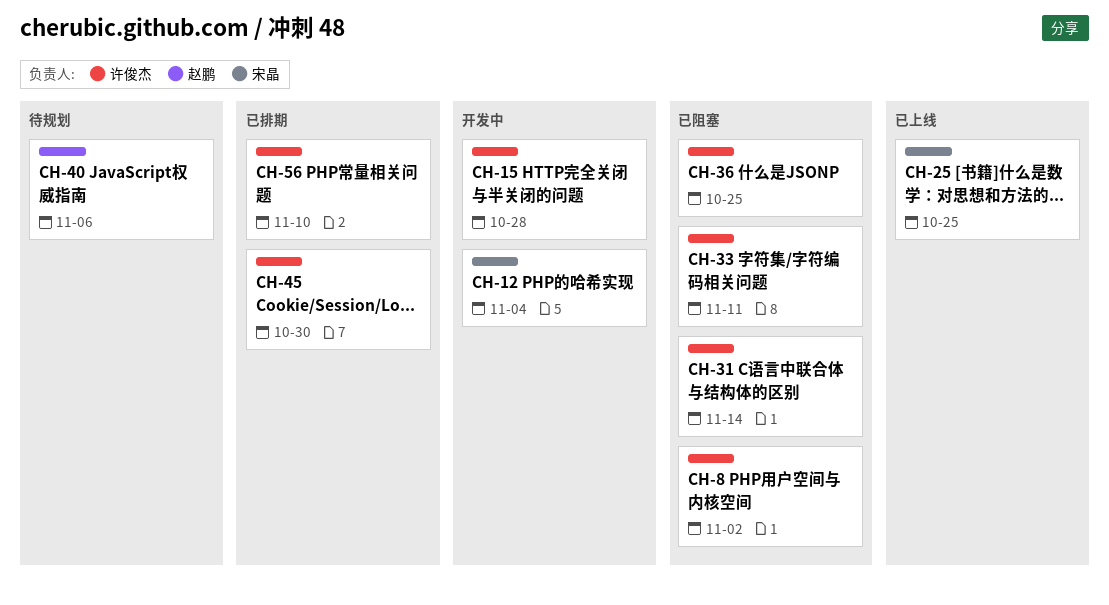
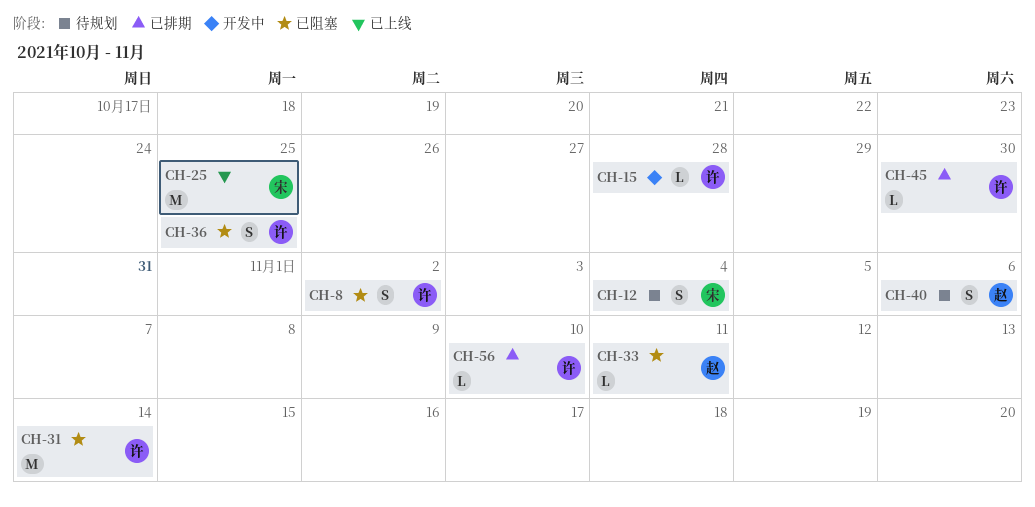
CH-12, status: 开发中 -> 待规划
CH-33, owner: 许俊杰 -> 赵鹏

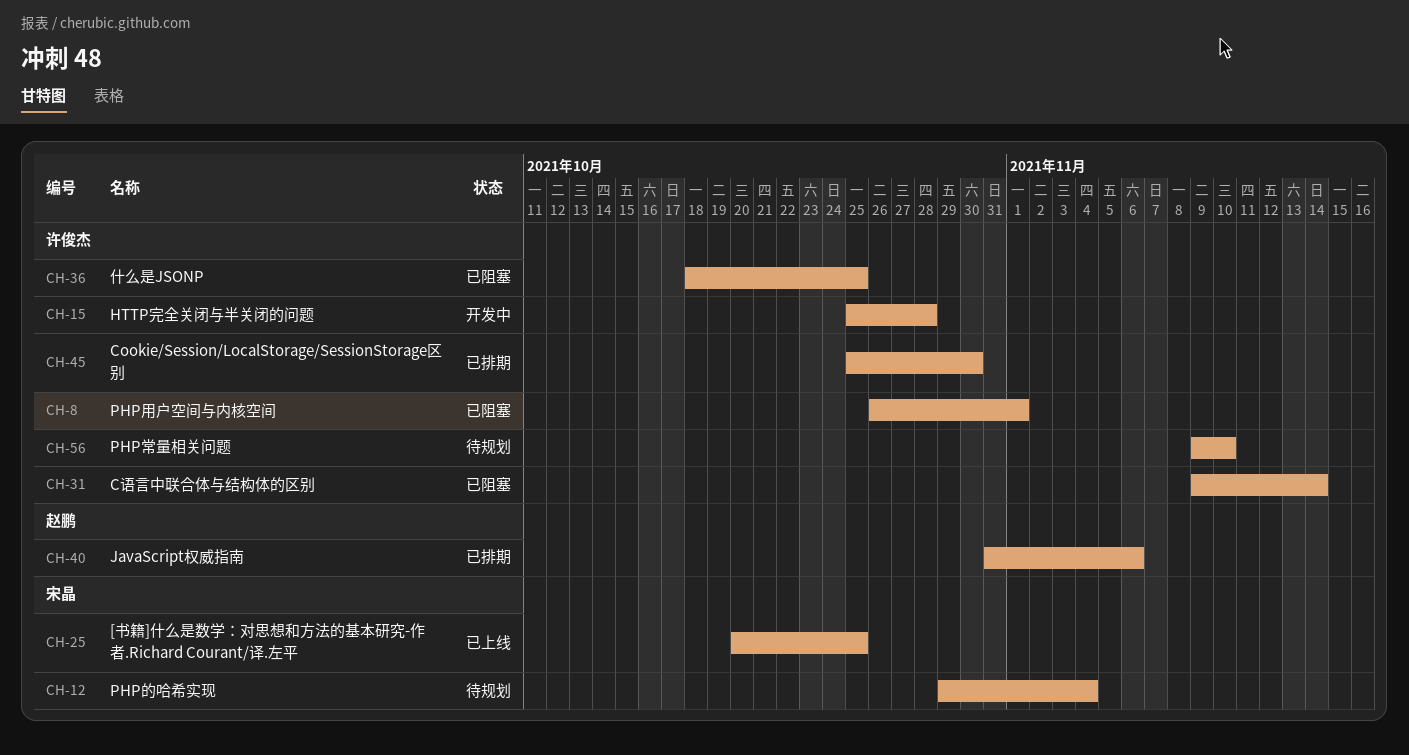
CH-8, due: Nov 2 -> Nov 1
CH-33: present -> none
CH-40, status: 待规划 -> 已排期
CH-56, status: 已排期 -> 待规划

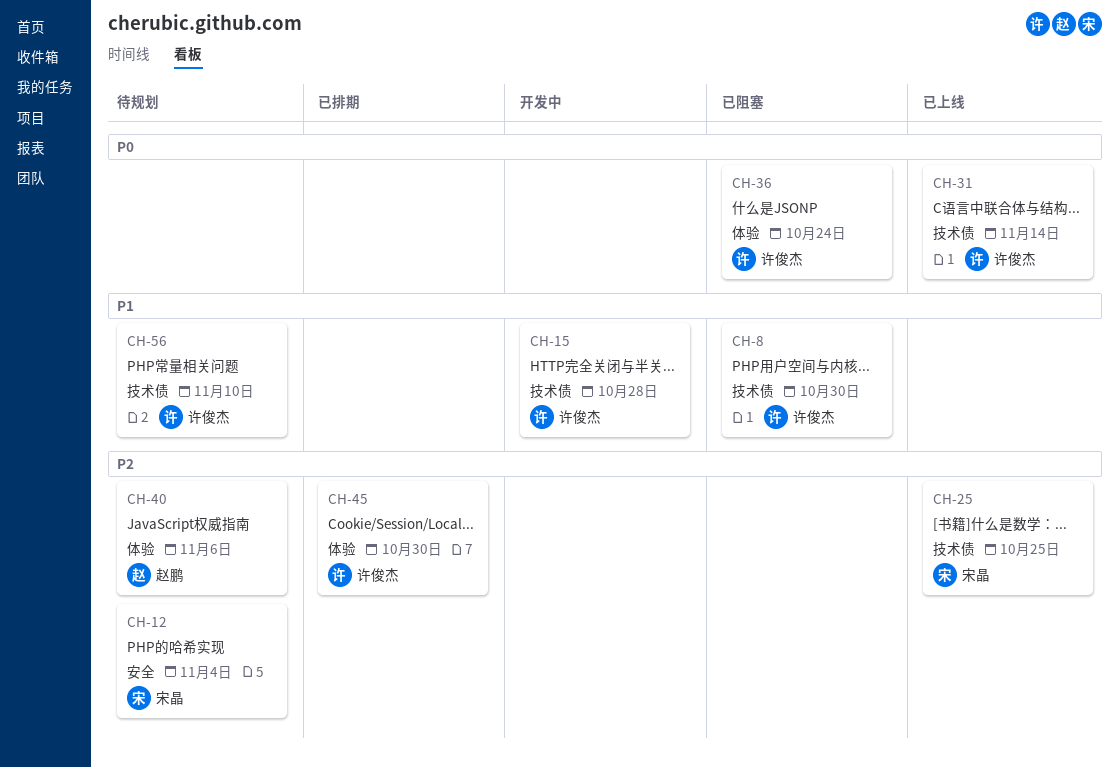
CH-8, due: Nov 1 -> Oct 30
CH-31, status: 已阻塞 -> 已上线
CH-36, due: Oct 25 -> Oct 24
CH-40, status: 已排期 -> 待规划

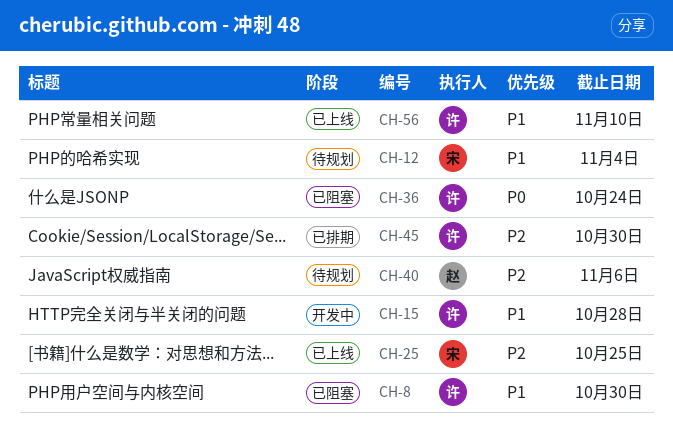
CH-12, priority: P2 -> P1
CH-31: present -> none
CH-56, status: 待规划 -> 已上线

